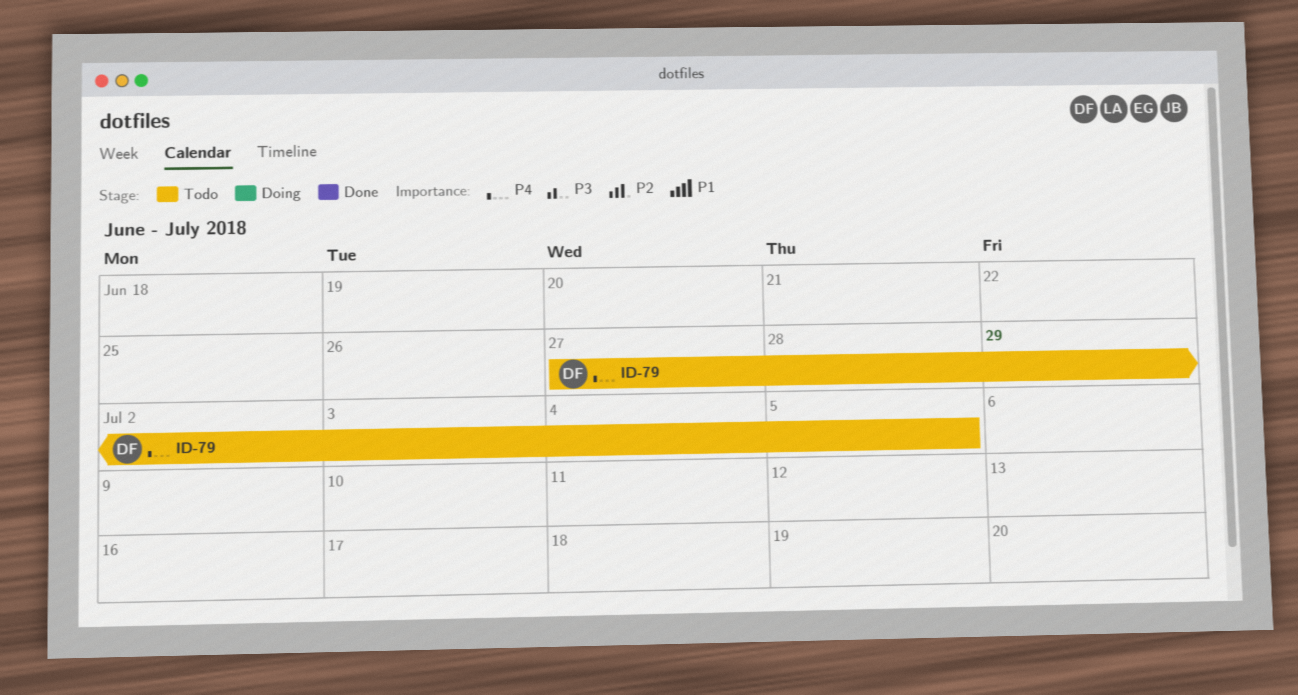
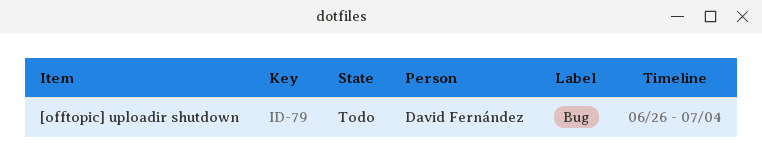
ID-79, start: Jun 27 -> Jun 26
ID-79, due: Jul 5 -> Jul 4

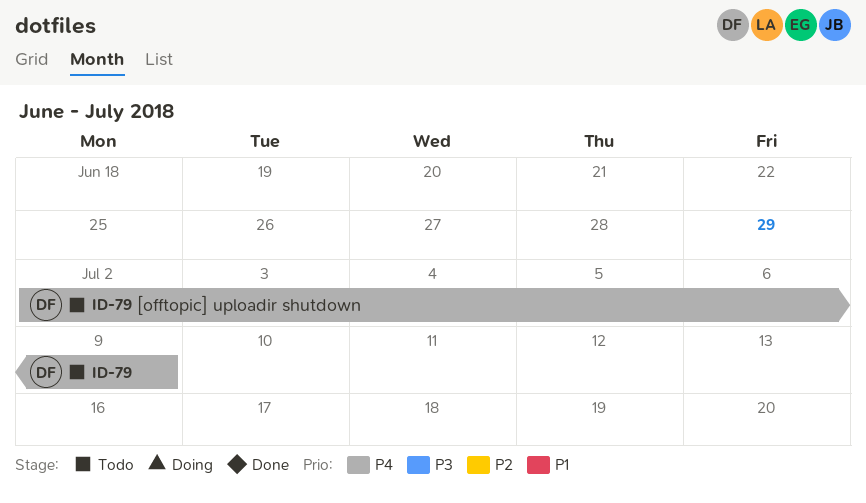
ID-79, start: Jun 26 -> Jul 2
ID-79, due: Jul 4 -> Jul 9

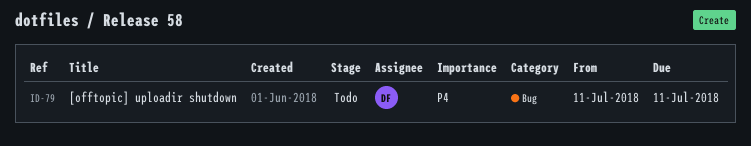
ID-79, start: Jul 2 -> Jul 11
ID-79, due: Jul 9 -> Jul 11

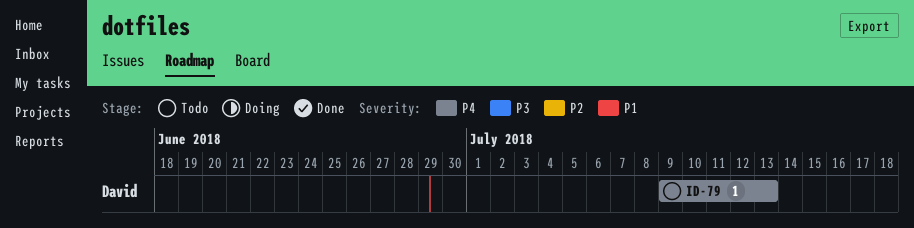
ID-79, start: Jul 11 -> Jul 9
ID-79, due: Jul 11 -> Jul 13

